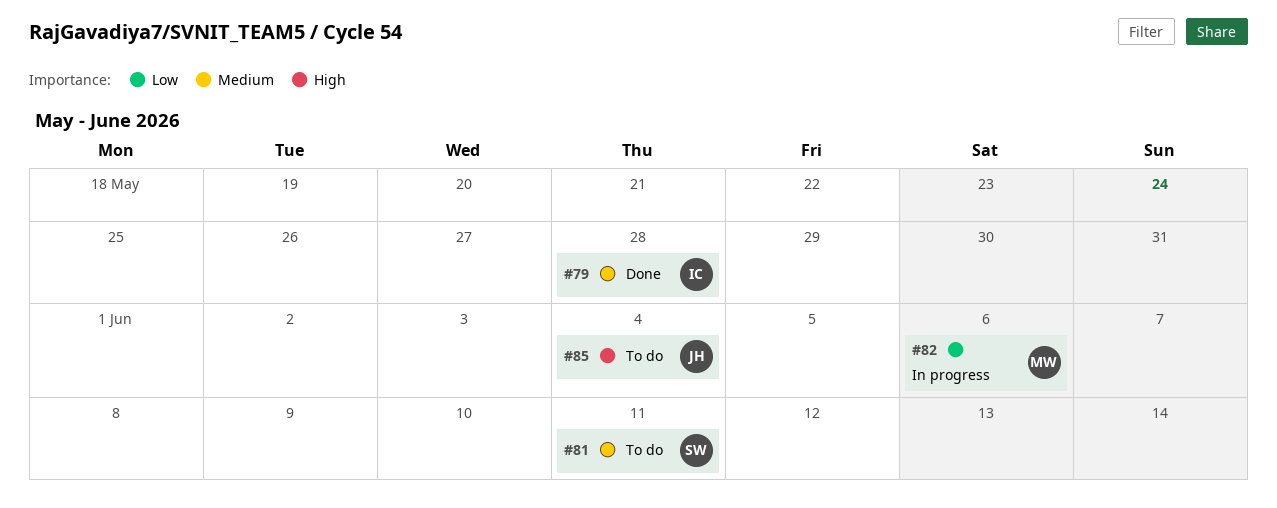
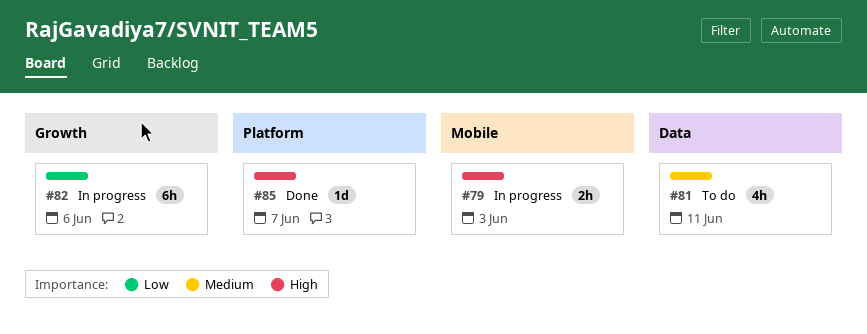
#79, status: Done -> In progress
#79, priority: Medium -> High
#79, due: May 28 -> Jun 3
#85, status: To do -> Done
#85, due: Jun 4 -> Jun 7

